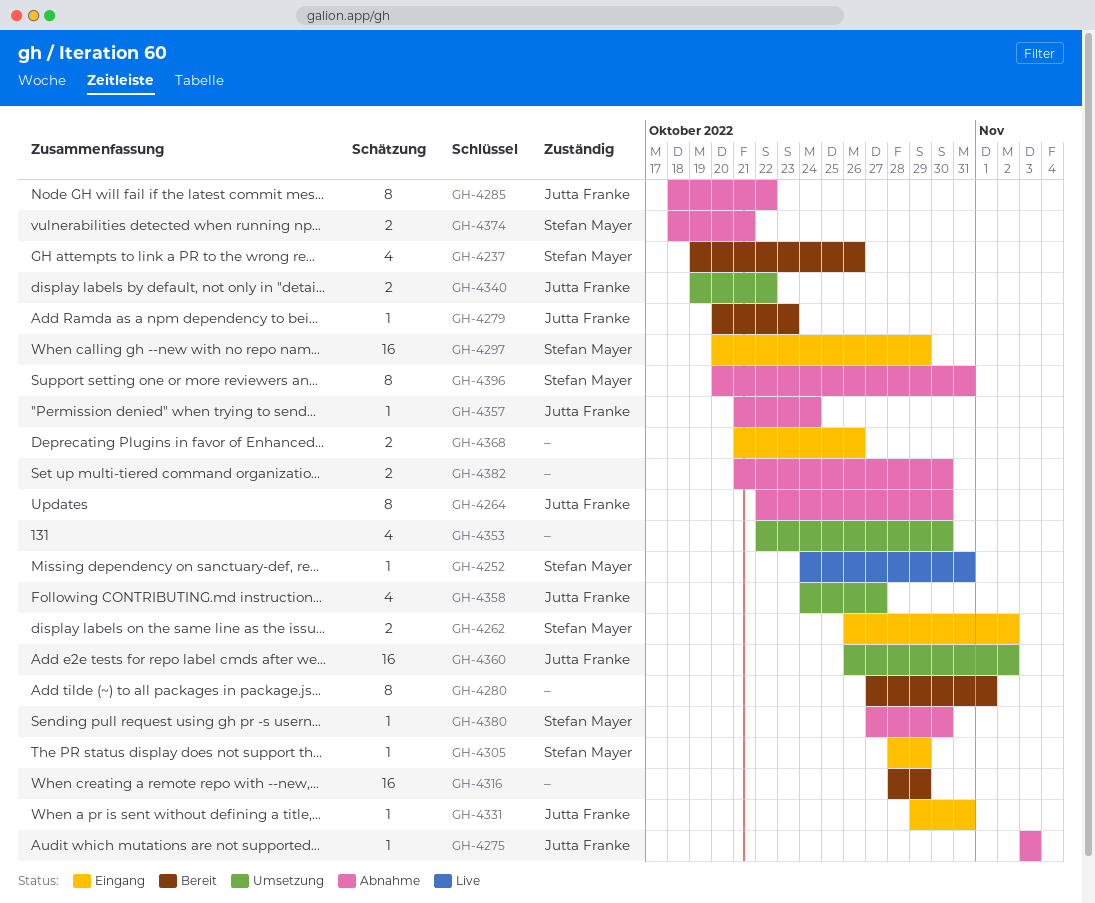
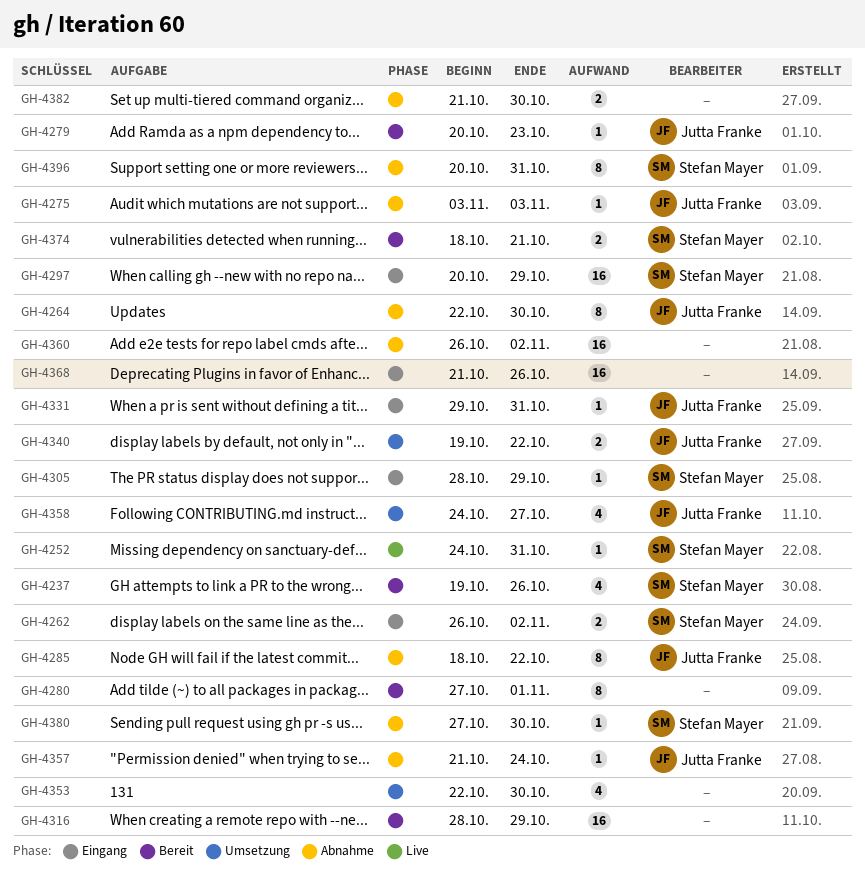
GH-4360, status: Umsetzung -> Abnahme
GH-4360, owner: Jutta Franke -> none
GH-4368, estimate: 2 -> 16
GH-4374, status: Abnahme -> Bereit

